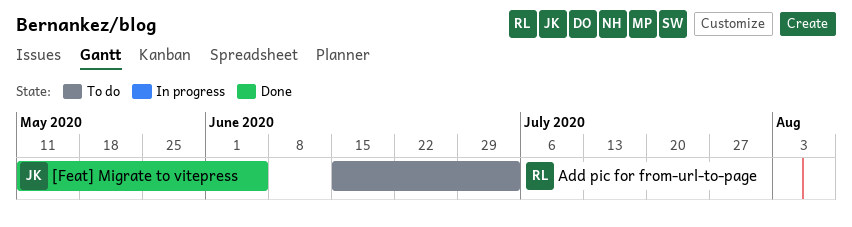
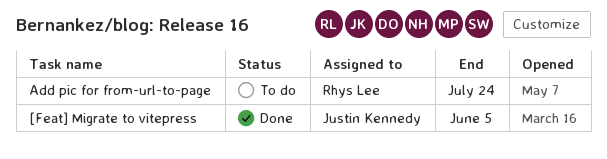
Add pic for from-url-to-page, due: Jul 3 -> Jul 24

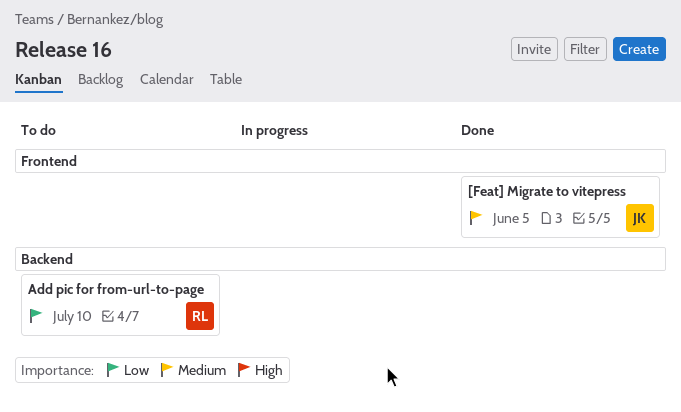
Add pic for from-url-to-page, due: Jul 24 -> Jul 10

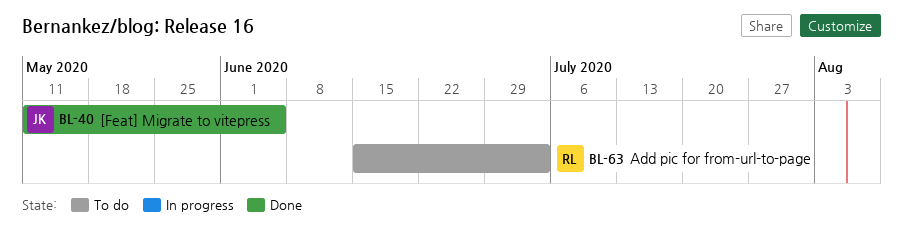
Add pic for from-url-to-page, due: Jul 10 -> Jul 3

